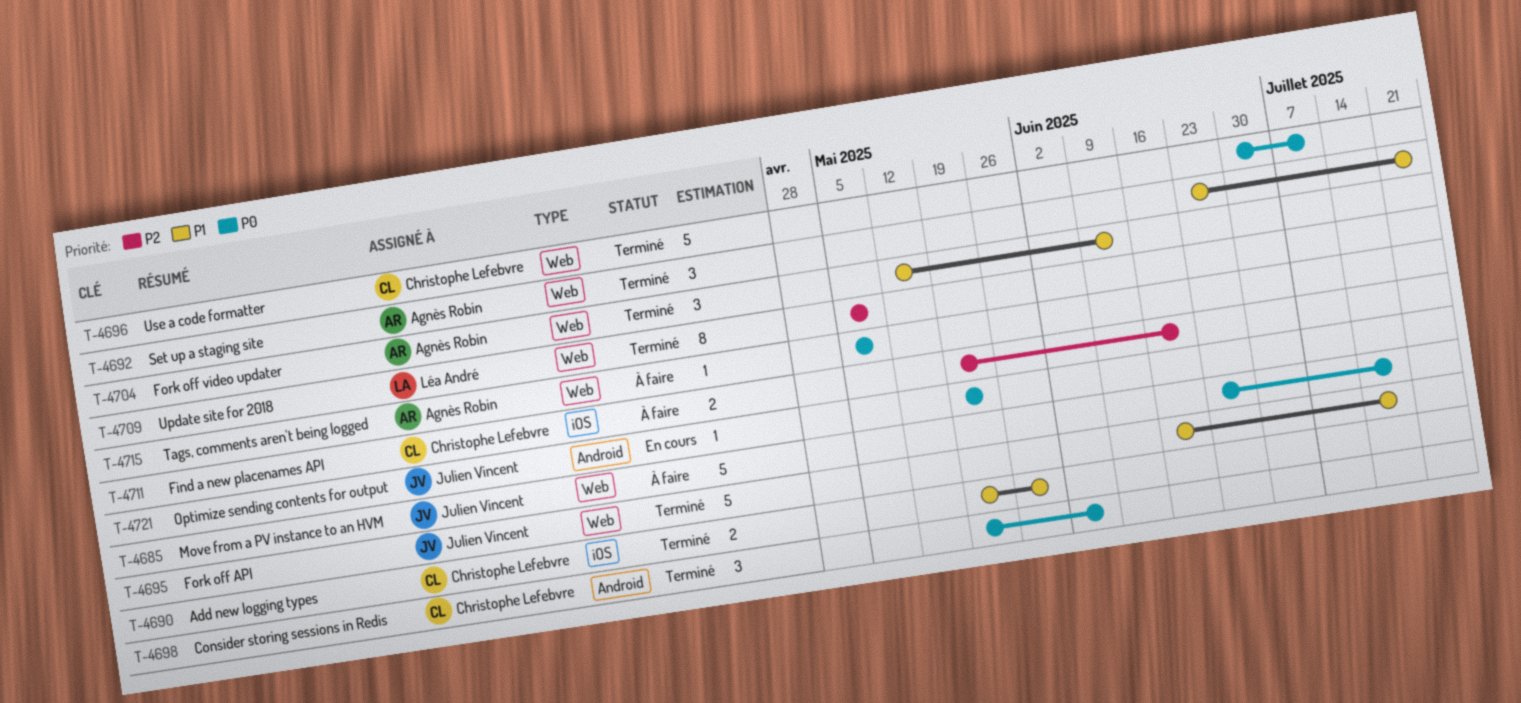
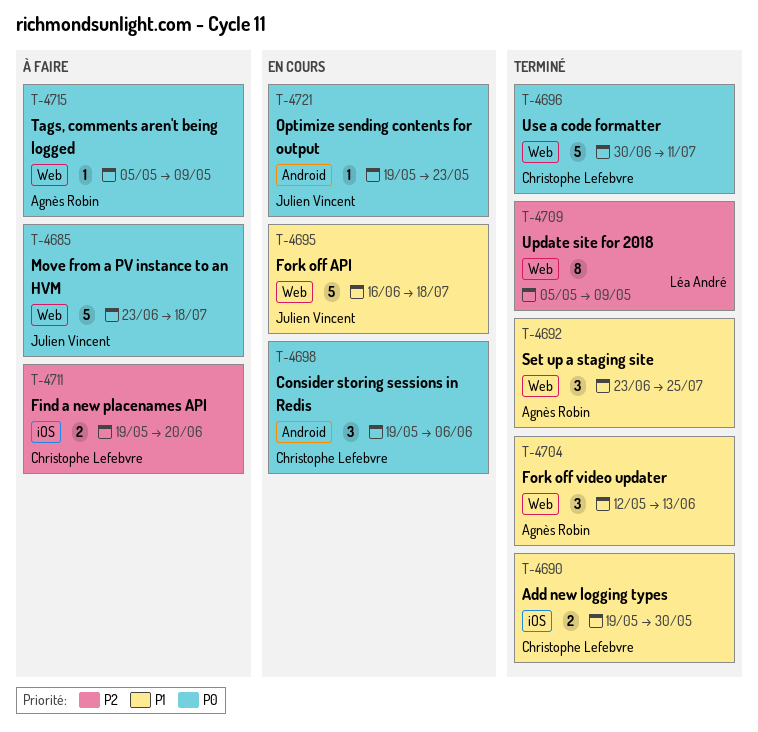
T-4695, status: Terminé -> En cours
T-4698, status: Terminé -> En cours

